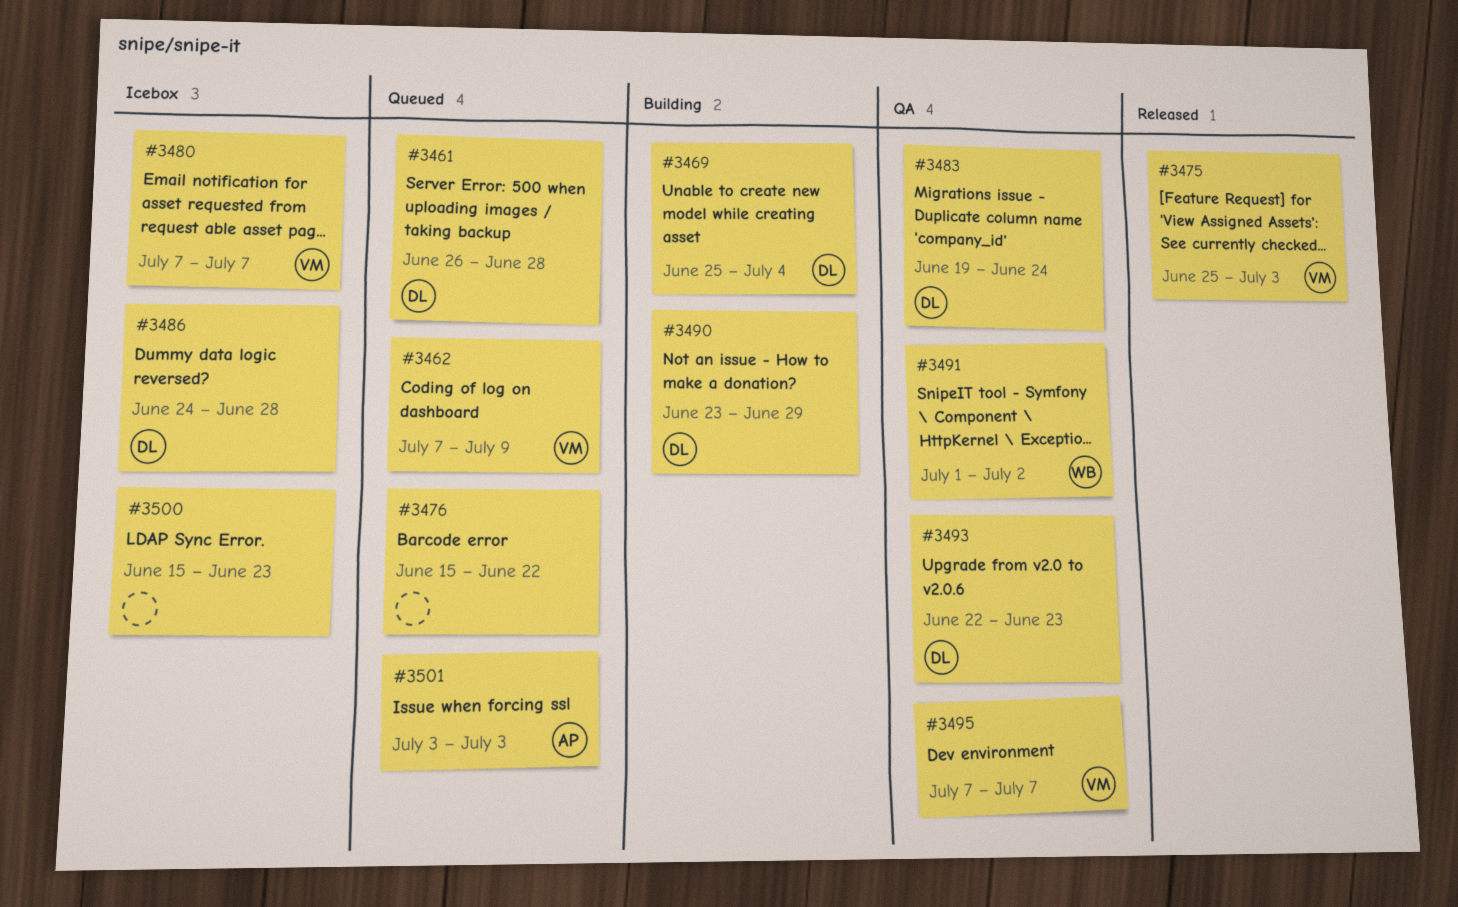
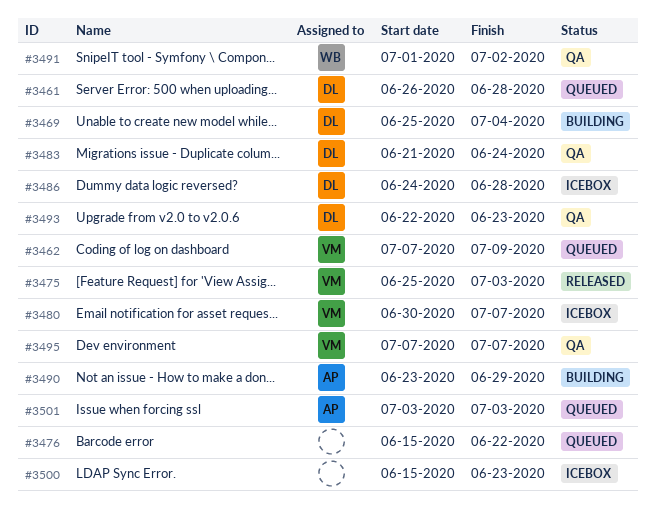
#3480, start: Jul 7 -> Jun 30
#3483, start: Jun 19 -> Jun 21
#3490, owner: DL -> AP

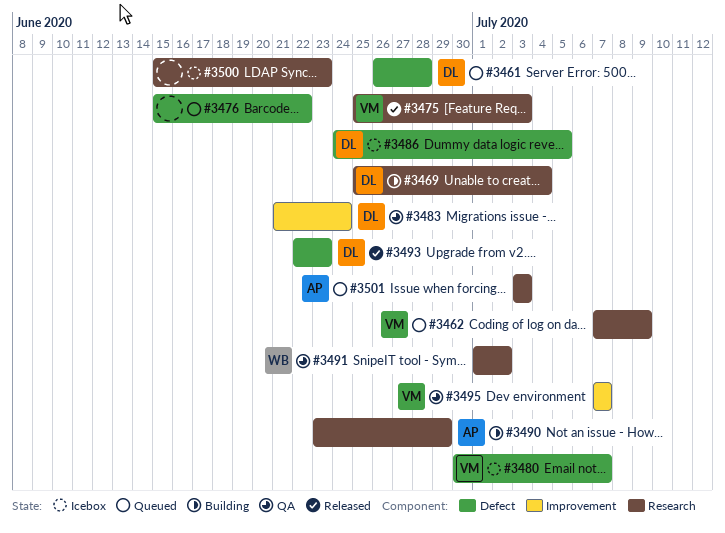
#3486, due: Jun 28 -> Jul 5
#3493, status: QA -> Released

